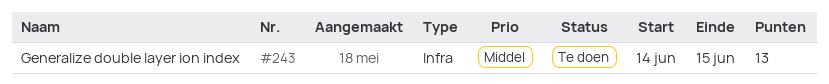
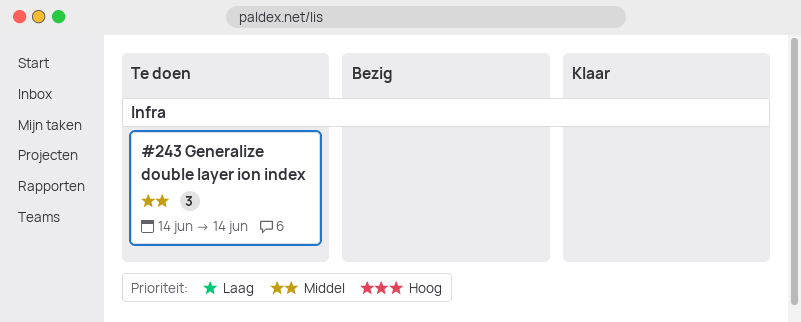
#243, estimate: 13 -> 3
#243, due: Jun 15 -> Jun 14

